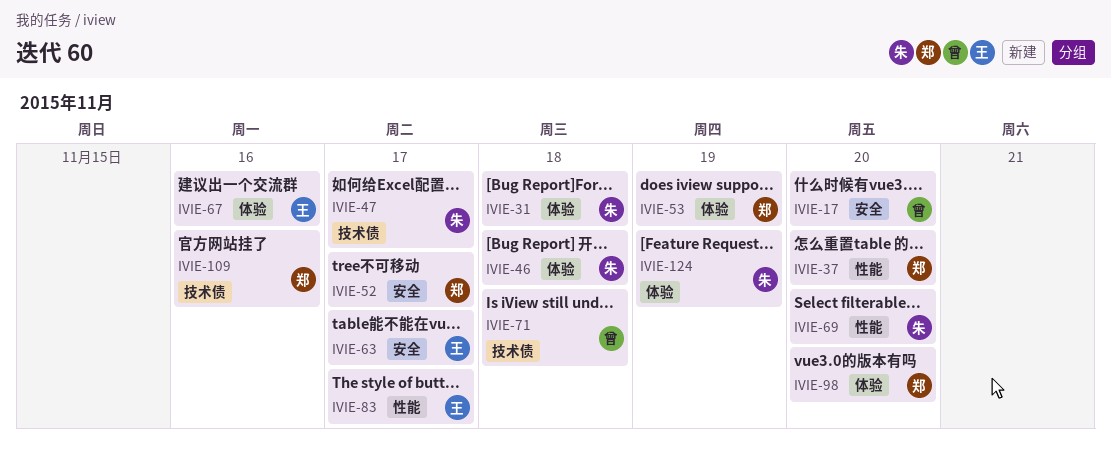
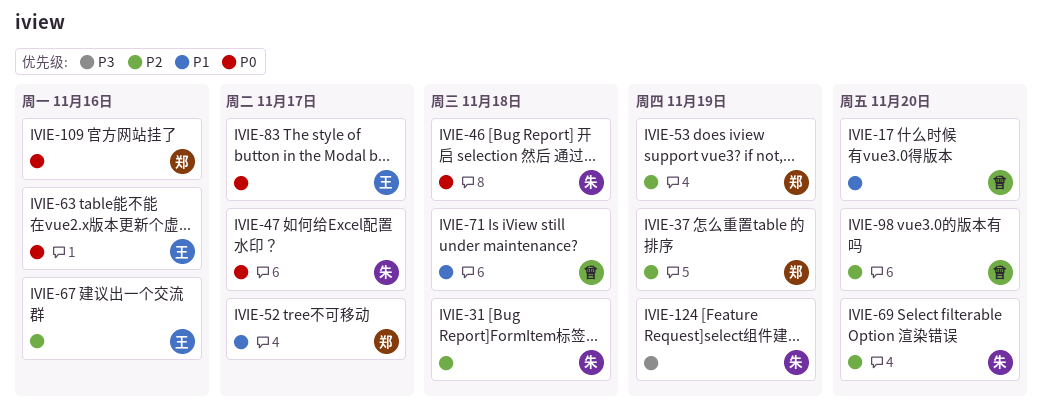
IVIE-37, due: Nov 20 -> Nov 19
IVIE-63, due: Nov 17 -> Nov 16
IVIE-98, owner: 郑 -> 曾

